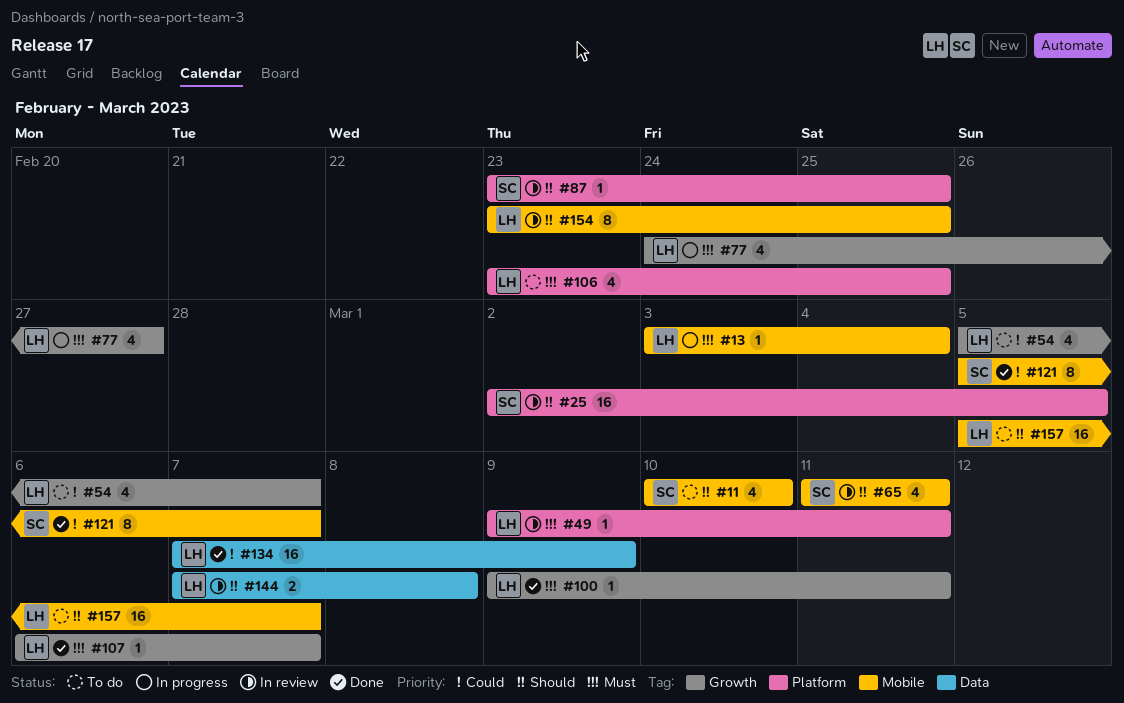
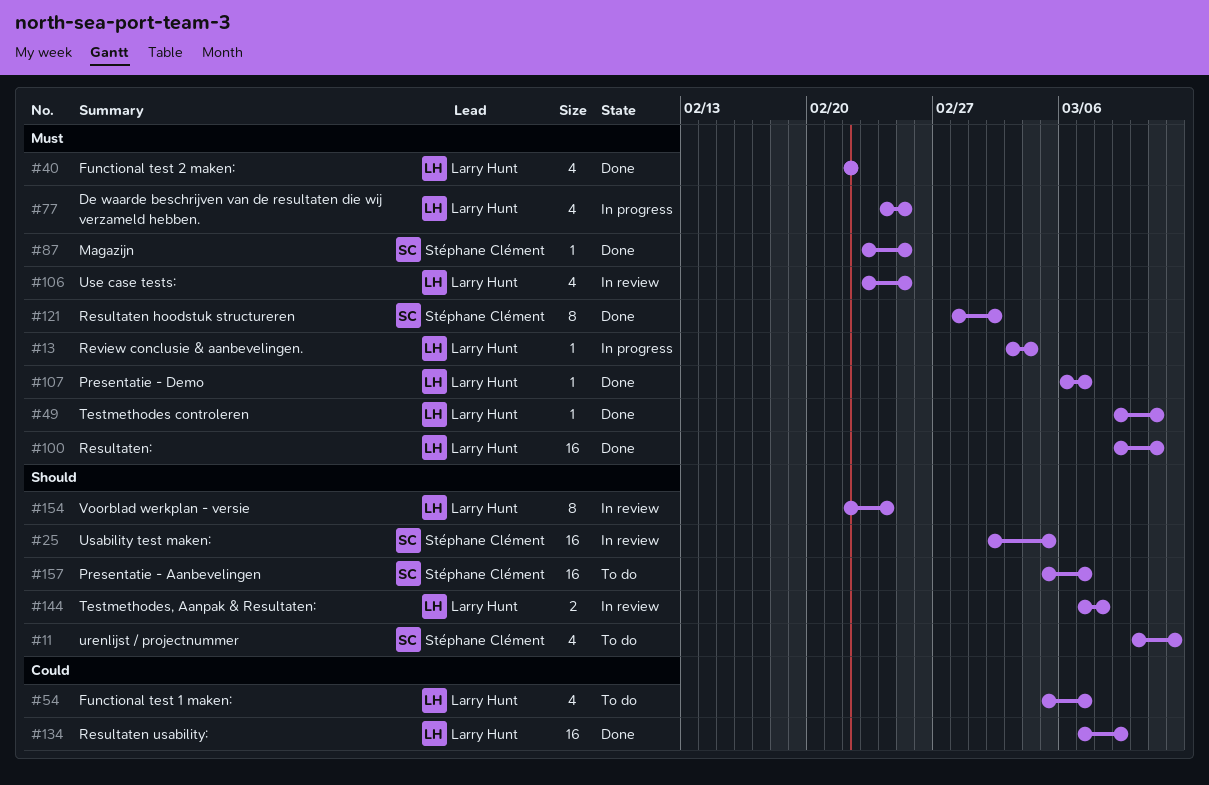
#11, due: Mar 10 -> Mar 12
#40: none -> present
#49, status: In review -> Done
#65: present -> none
#77, due: Feb 27 -> Feb 25
#87, status: In review -> Done
#87, priority: Should -> Must
#100, estimate: 1 -> 16
#106, status: To do -> In review
#121, priority: Could -> Must
#121, start: Mar 5 -> Feb 28
#121, due: Mar 7 -> Mar 2
#154, start: Feb 23 -> Feb 22
#154, due: Feb 25 -> Feb 24
#157, owner: Larry Hunt -> Stéphane Clément

